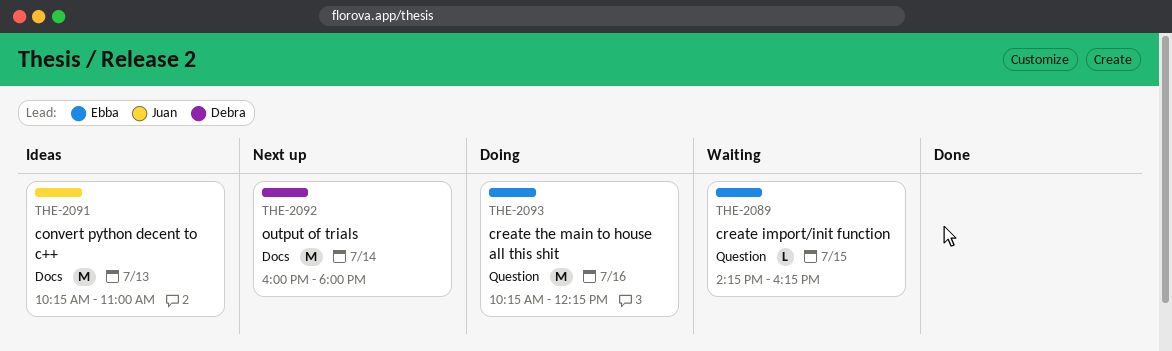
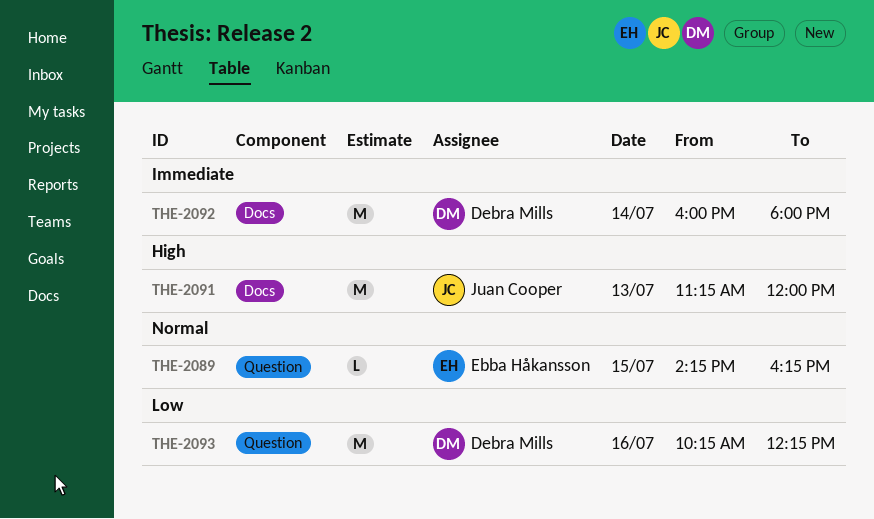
THE-2091, begins: 10:15 -> 11:15
THE-2091, ends: 11:00 -> 12:00
THE-2093, owner: Ebba Håkansson -> Debra Mills

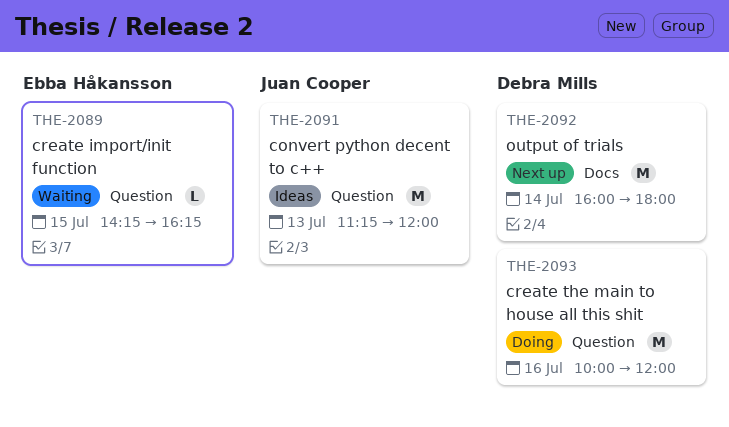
THE-2091, label: Docs -> Question
THE-2093, begins: 10:15 -> 10:00
THE-2093, ends: 12:15 -> 12:00

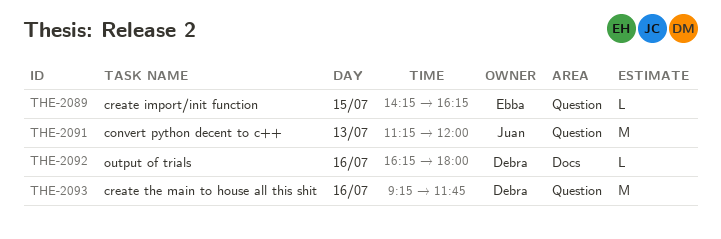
THE-2092, estimate: M -> L
THE-2092, day: Jul 14 -> Jul 16
THE-2092, begins: 16:00 -> 16:15
THE-2093, begins: 10:00 -> 09:15
THE-2093, ends: 12:00 -> 11:45

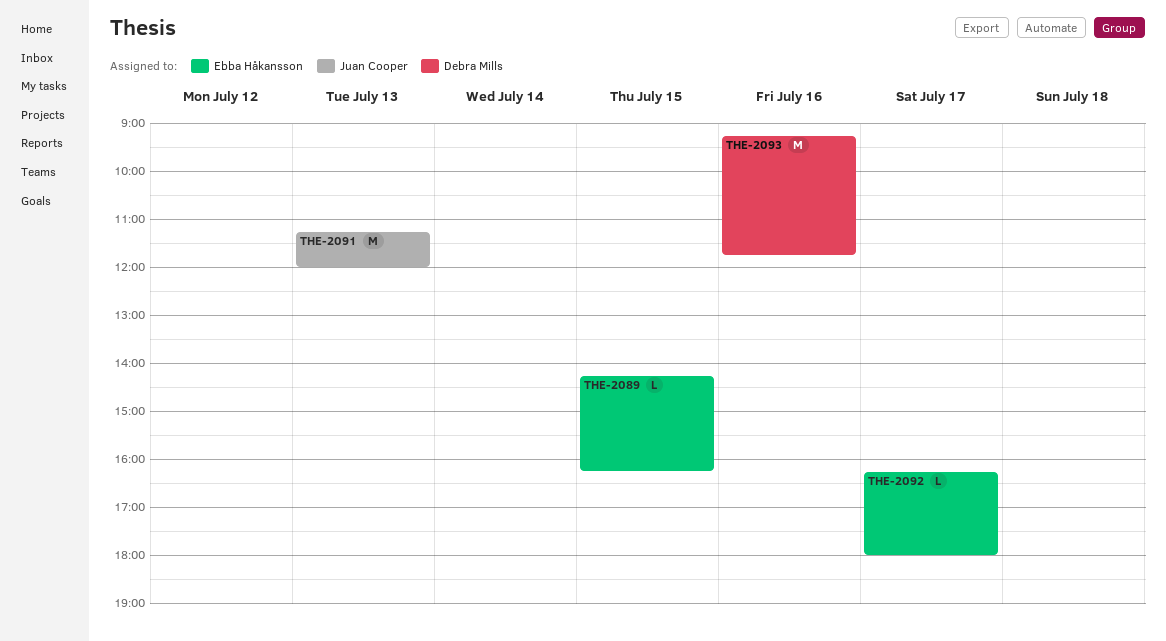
THE-2092, owner: Debra Mills -> Ebba Håkansson
THE-2092, day: Jul 16 -> Jul 17

